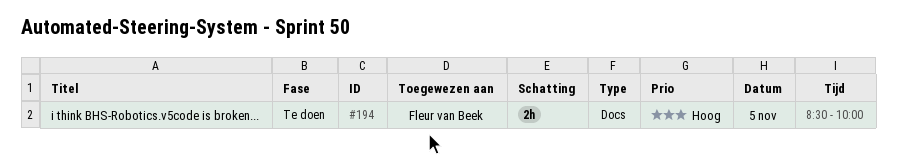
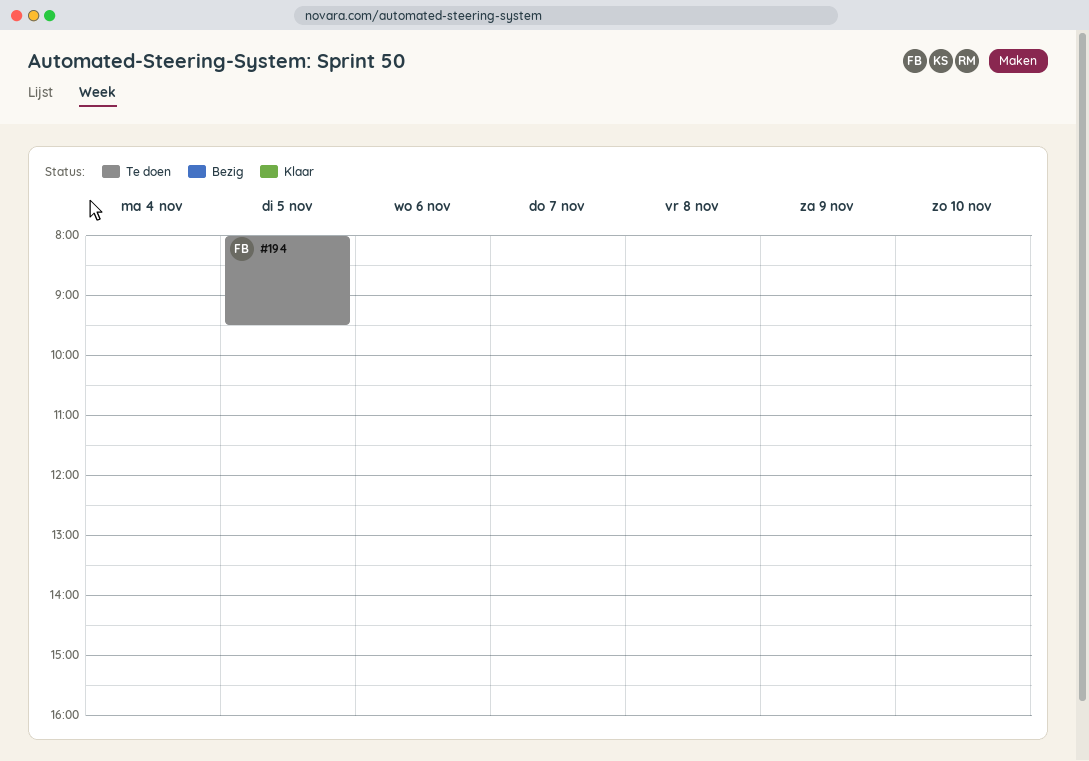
#194, begins: 08:30 -> 08:00
#194, ends: 10:00 -> 09:30

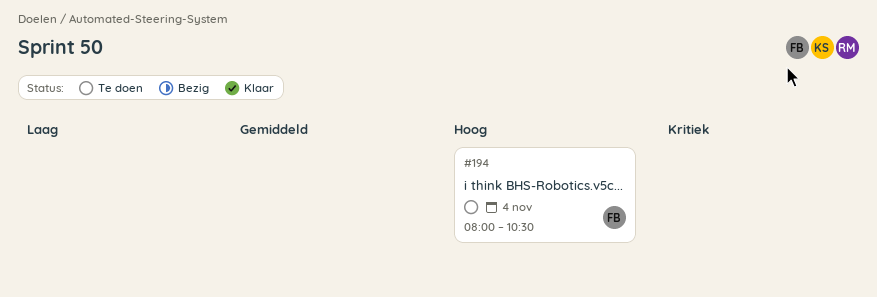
#194, day: Nov 5 -> Nov 4
#194, ends: 09:30 -> 10:30

